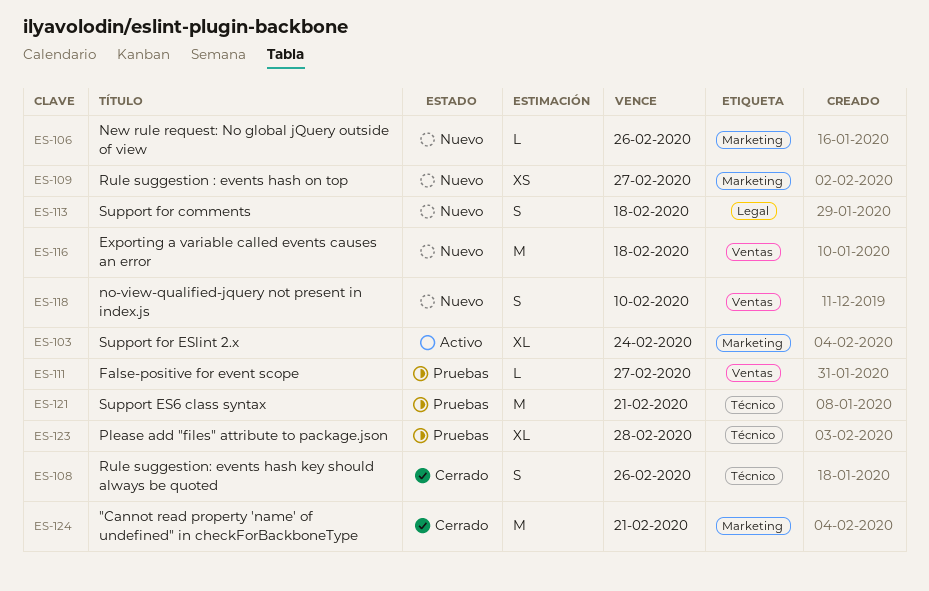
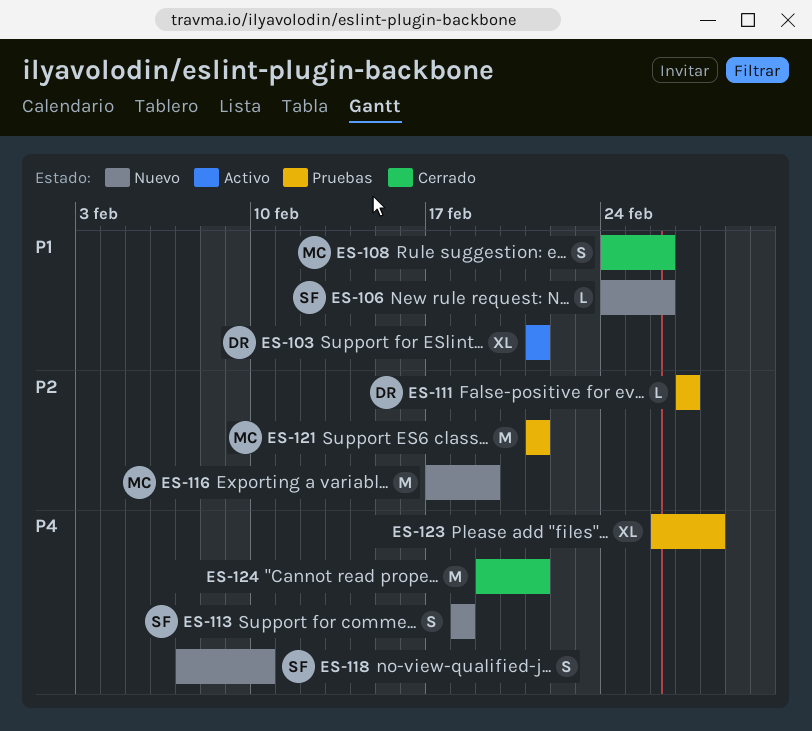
ES-103, due: Feb 24 -> Feb 21
ES-109: present -> none
ES-116, due: Feb 18 -> Feb 19

